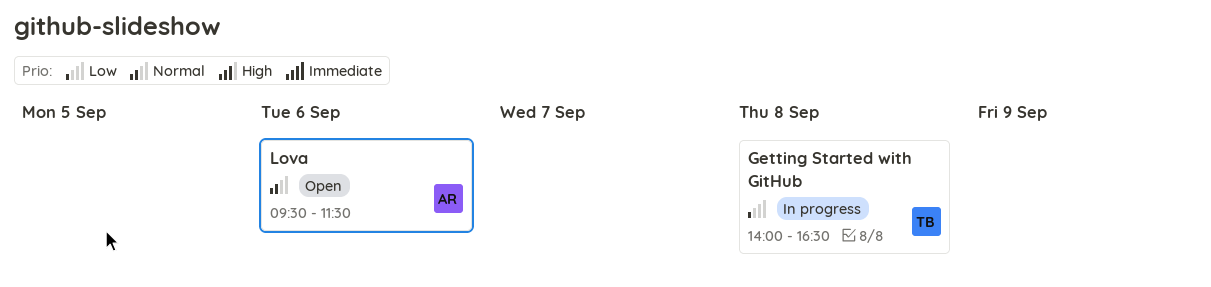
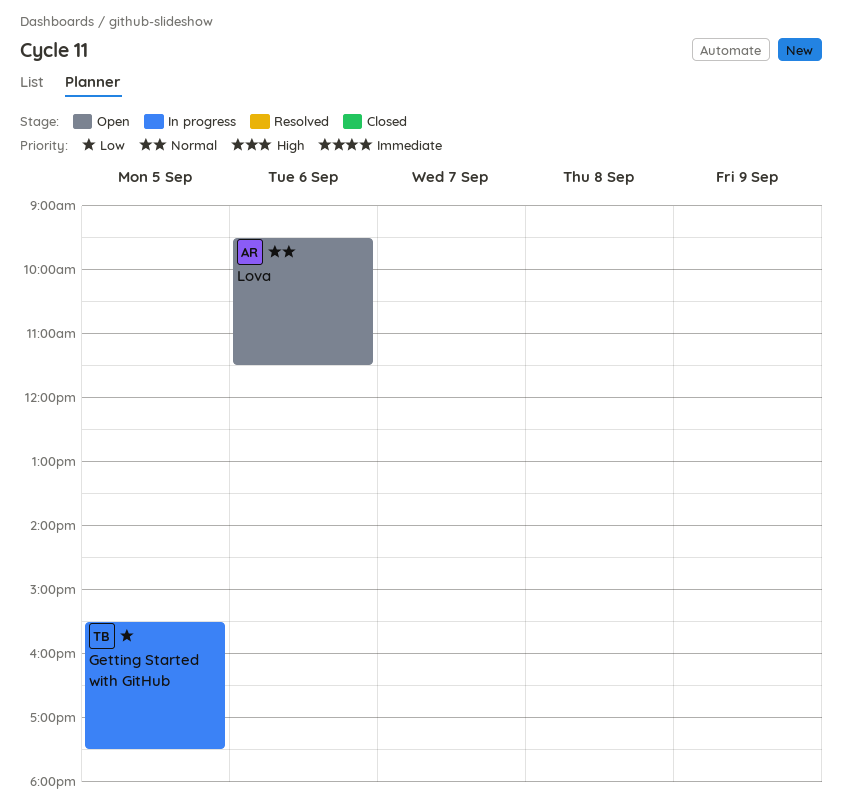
Getting Started with GitHub, day: Sep 8 -> Sep 5
Getting Started with GitHub, begins: 14:00 -> 15:30
Getting Started with GitHub, ends: 16:30 -> 17:30

